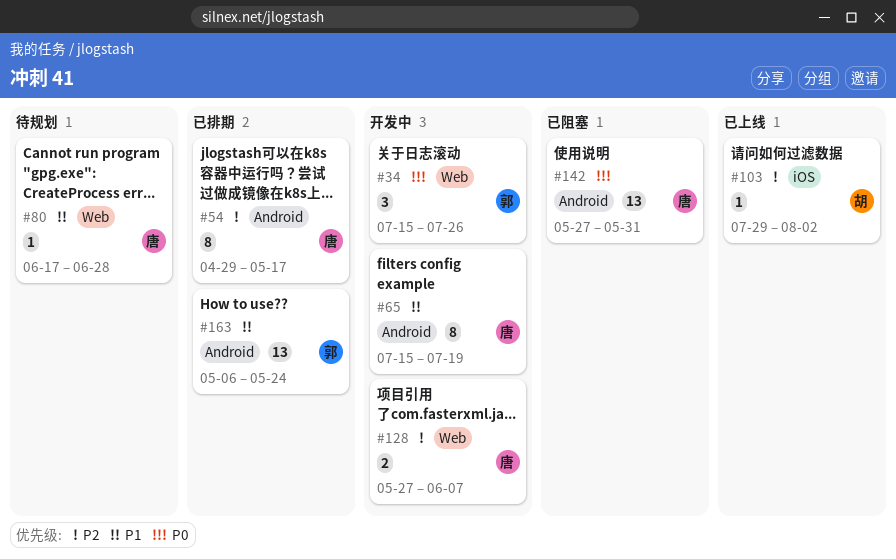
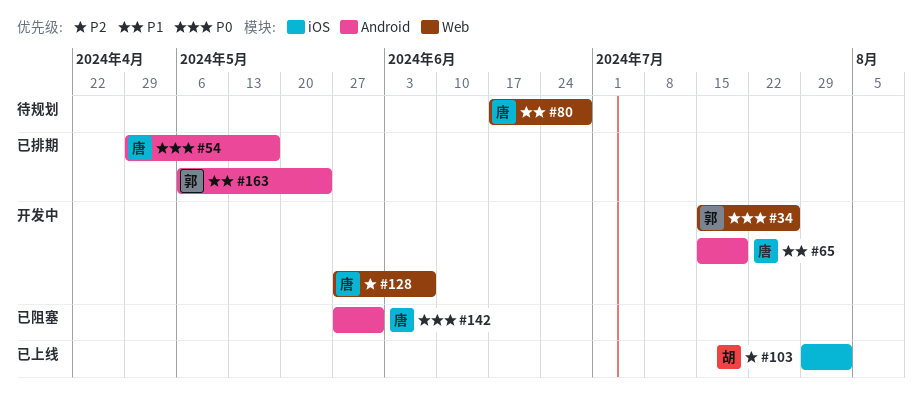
#54, priority: P2 -> P0

